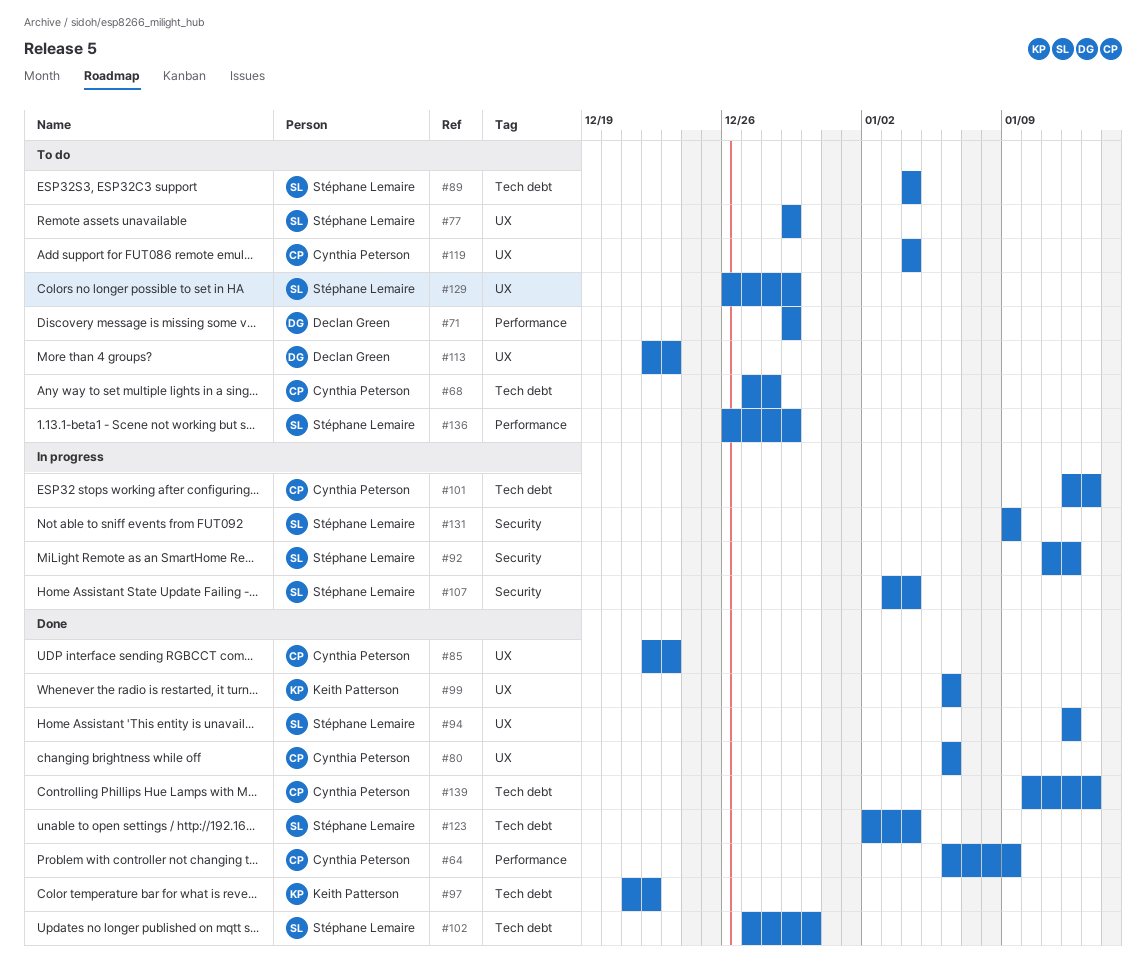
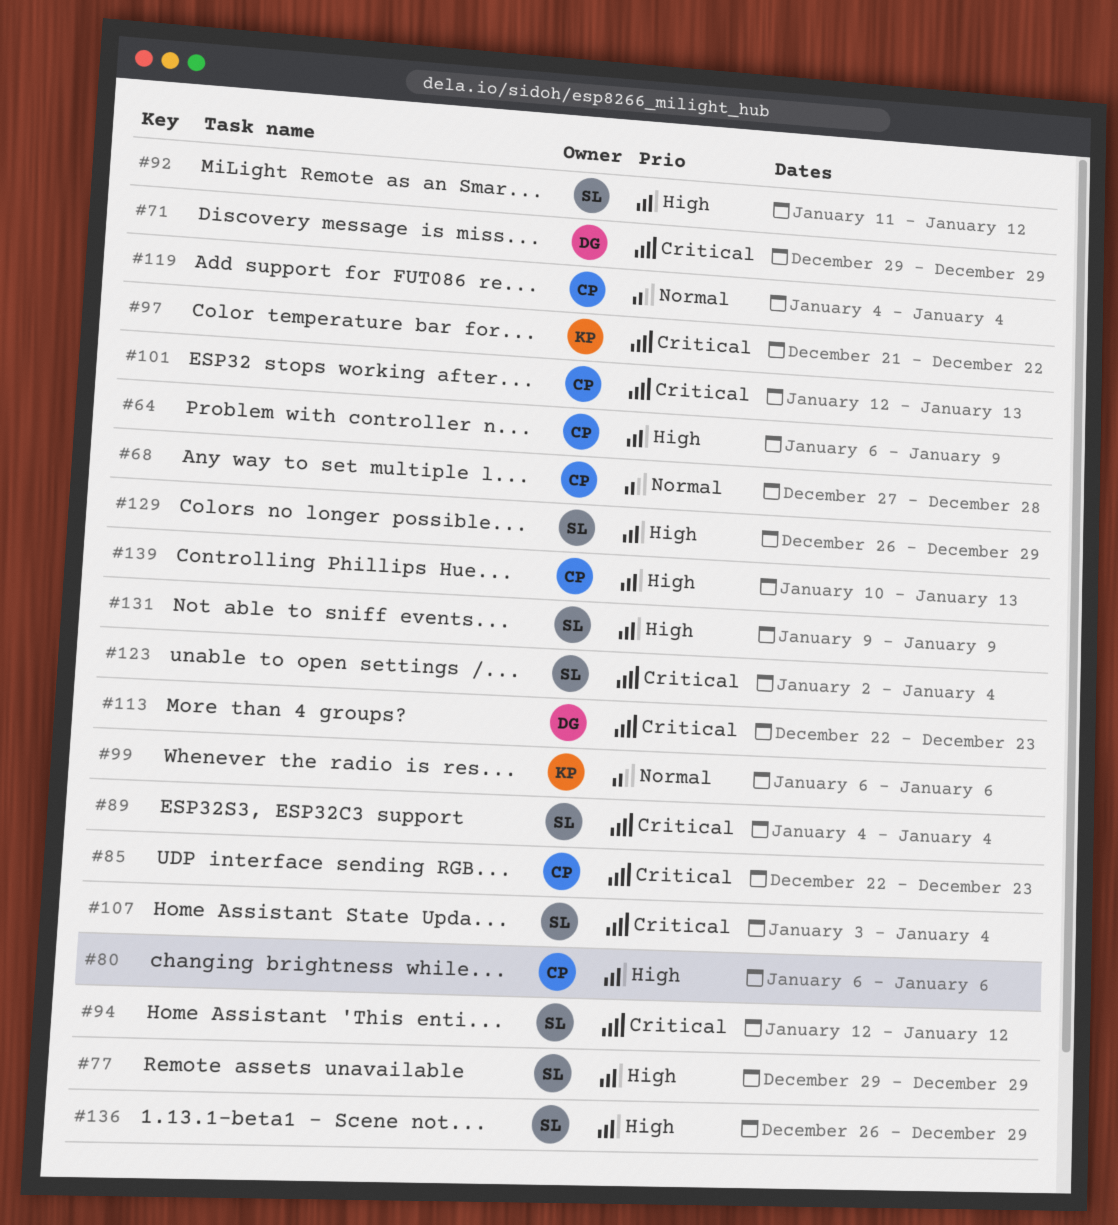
#102: present -> none

